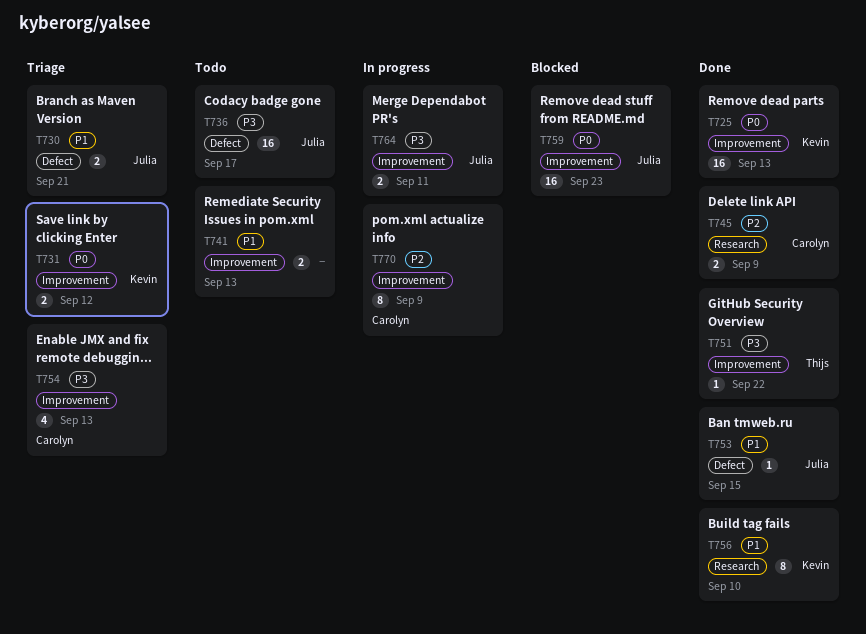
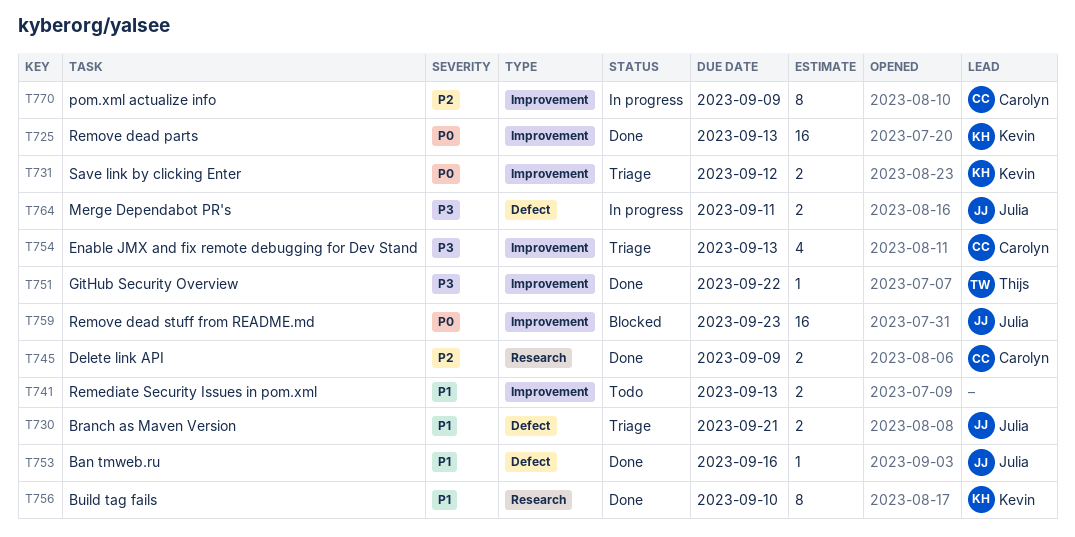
T736: present -> none
T753, due: Sep 15 -> Sep 16
T764, label: Improvement -> Defect

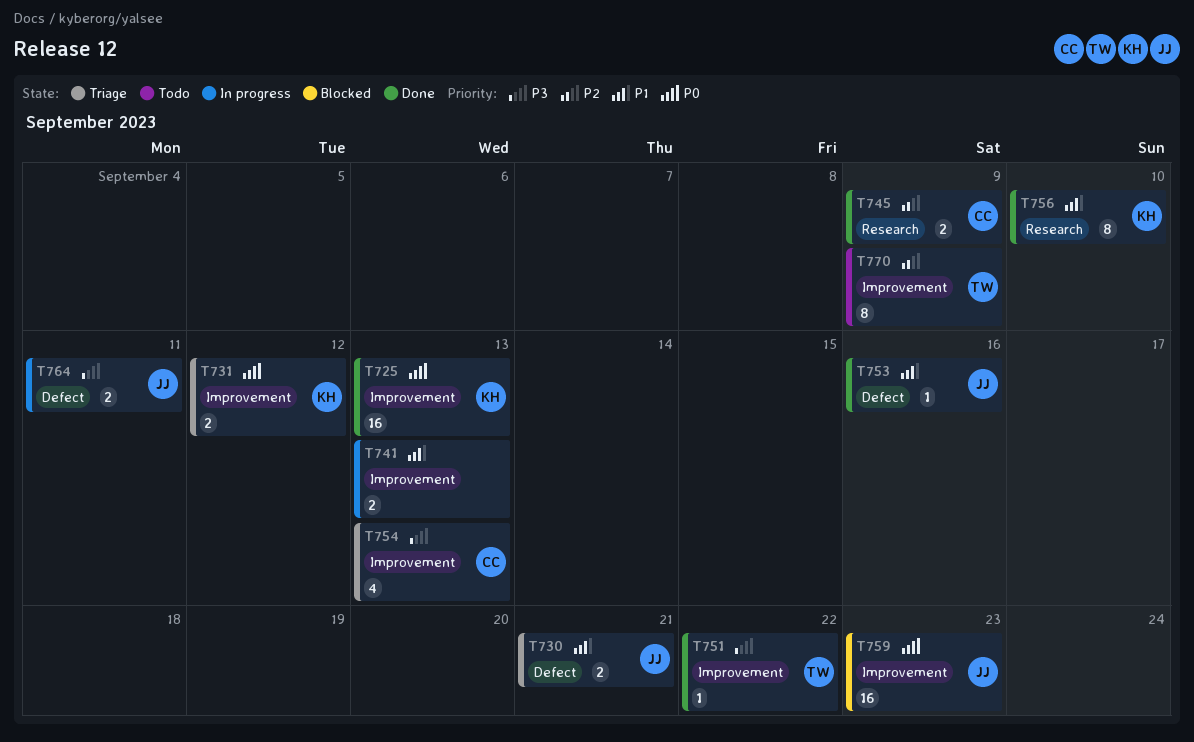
T741, status: Todo -> In progress
T770, status: In progress -> Todo
T770, owner: Carolyn -> Thijs

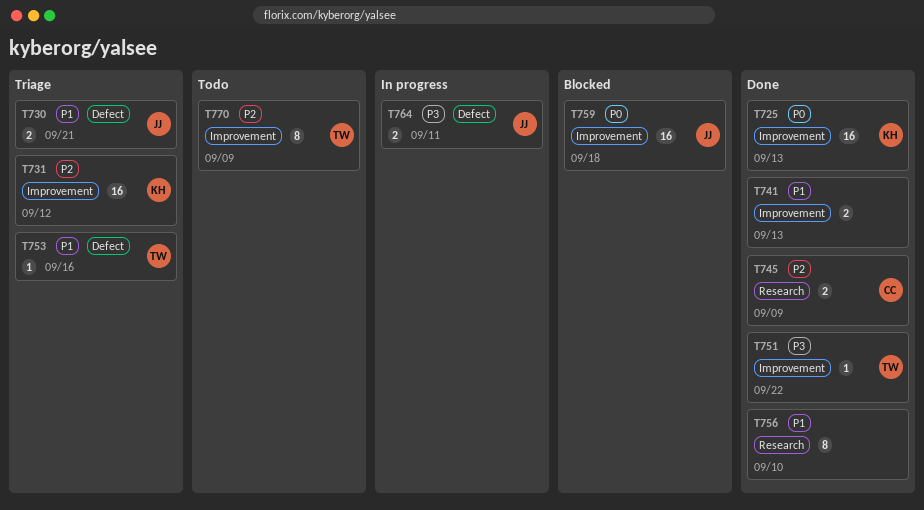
T731, priority: P0 -> P2
T731, estimate: 2 -> 16
T741, status: In progress -> Done
T753, status: Done -> Triage
T753, owner: JJ -> TW
T754: present -> none
T756, owner: KH -> none
T759, due: Sep 23 -> Sep 18

